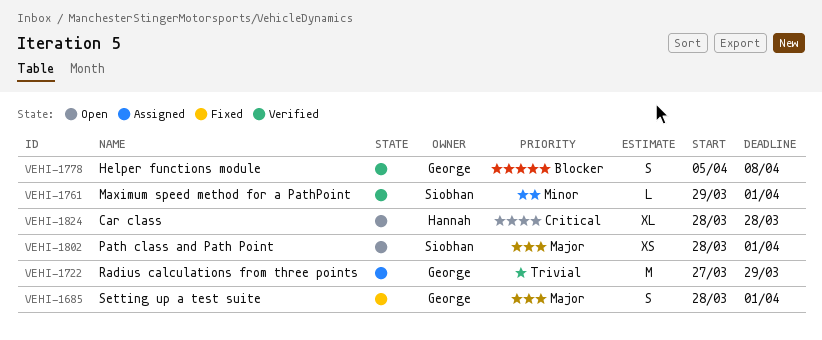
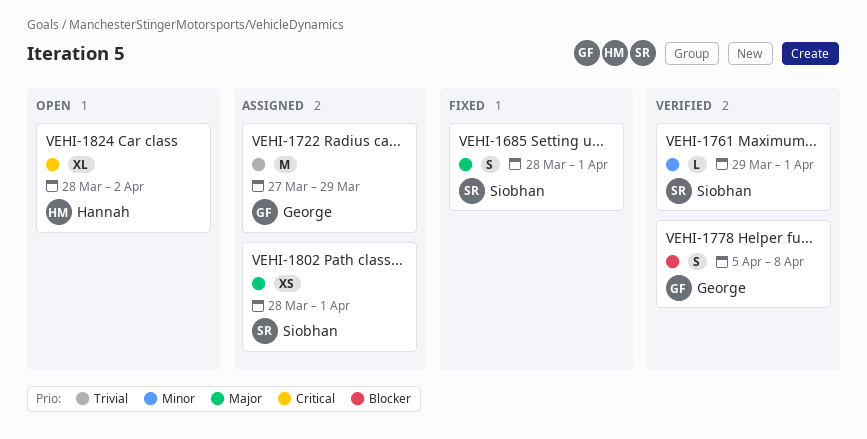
VEHI-1685, owner: George -> Siobhan
VEHI-1802, status: Open -> Assigned
VEHI-1824, due: Mar 28 -> Apr 2

